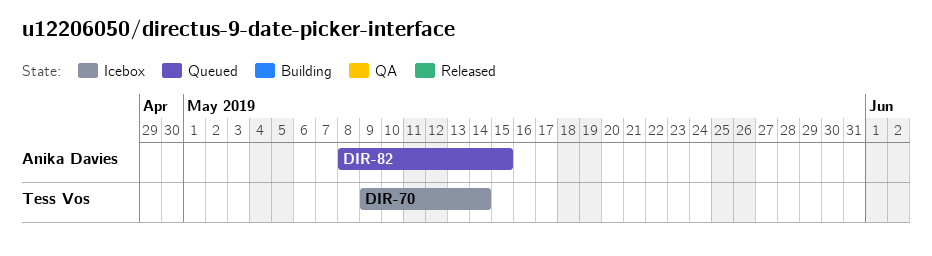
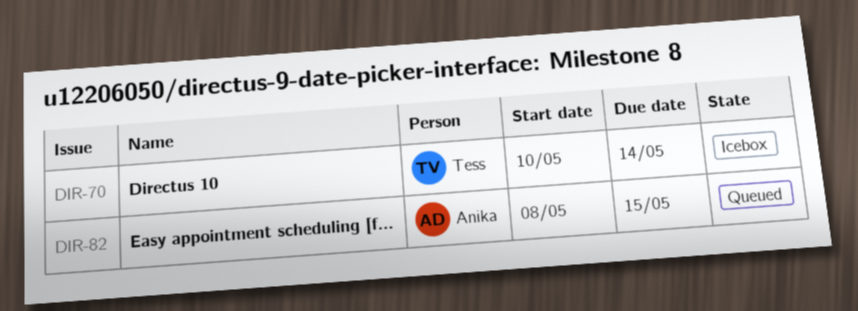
DIR-70, start: May 9 -> May 10

